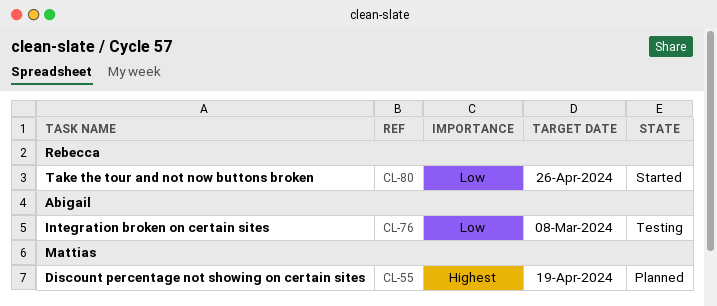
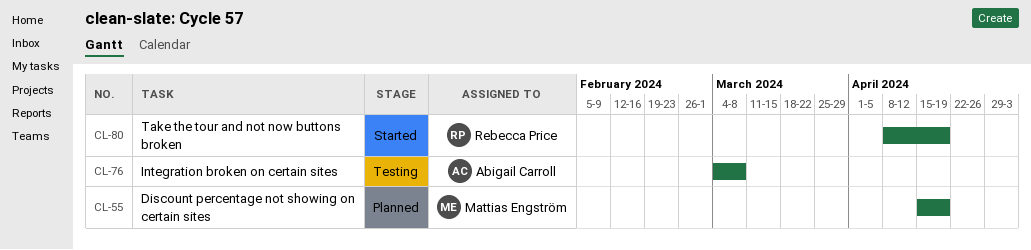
CL-80, due: Apr 26 -> Apr 19

